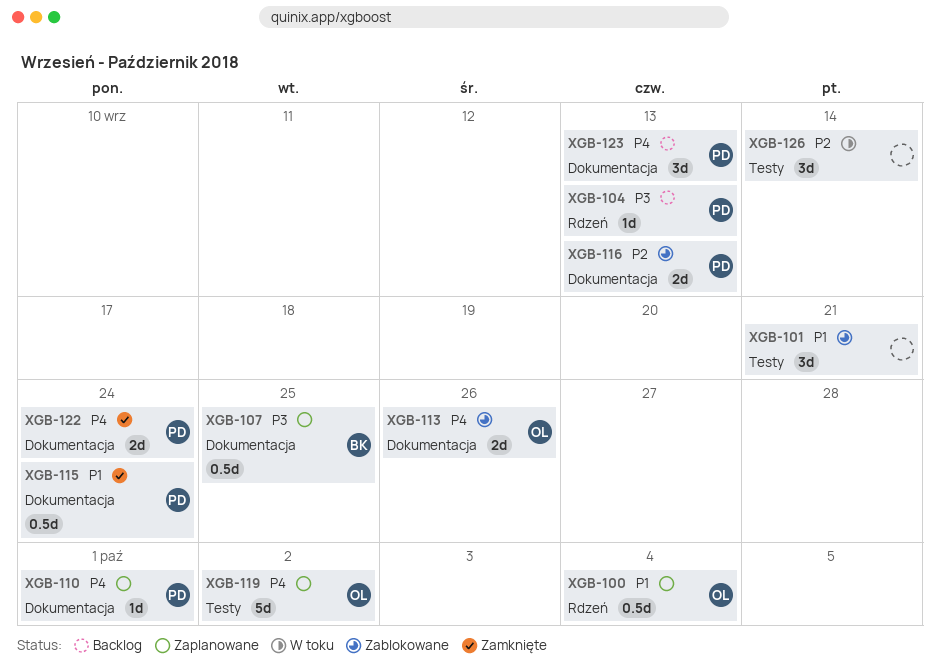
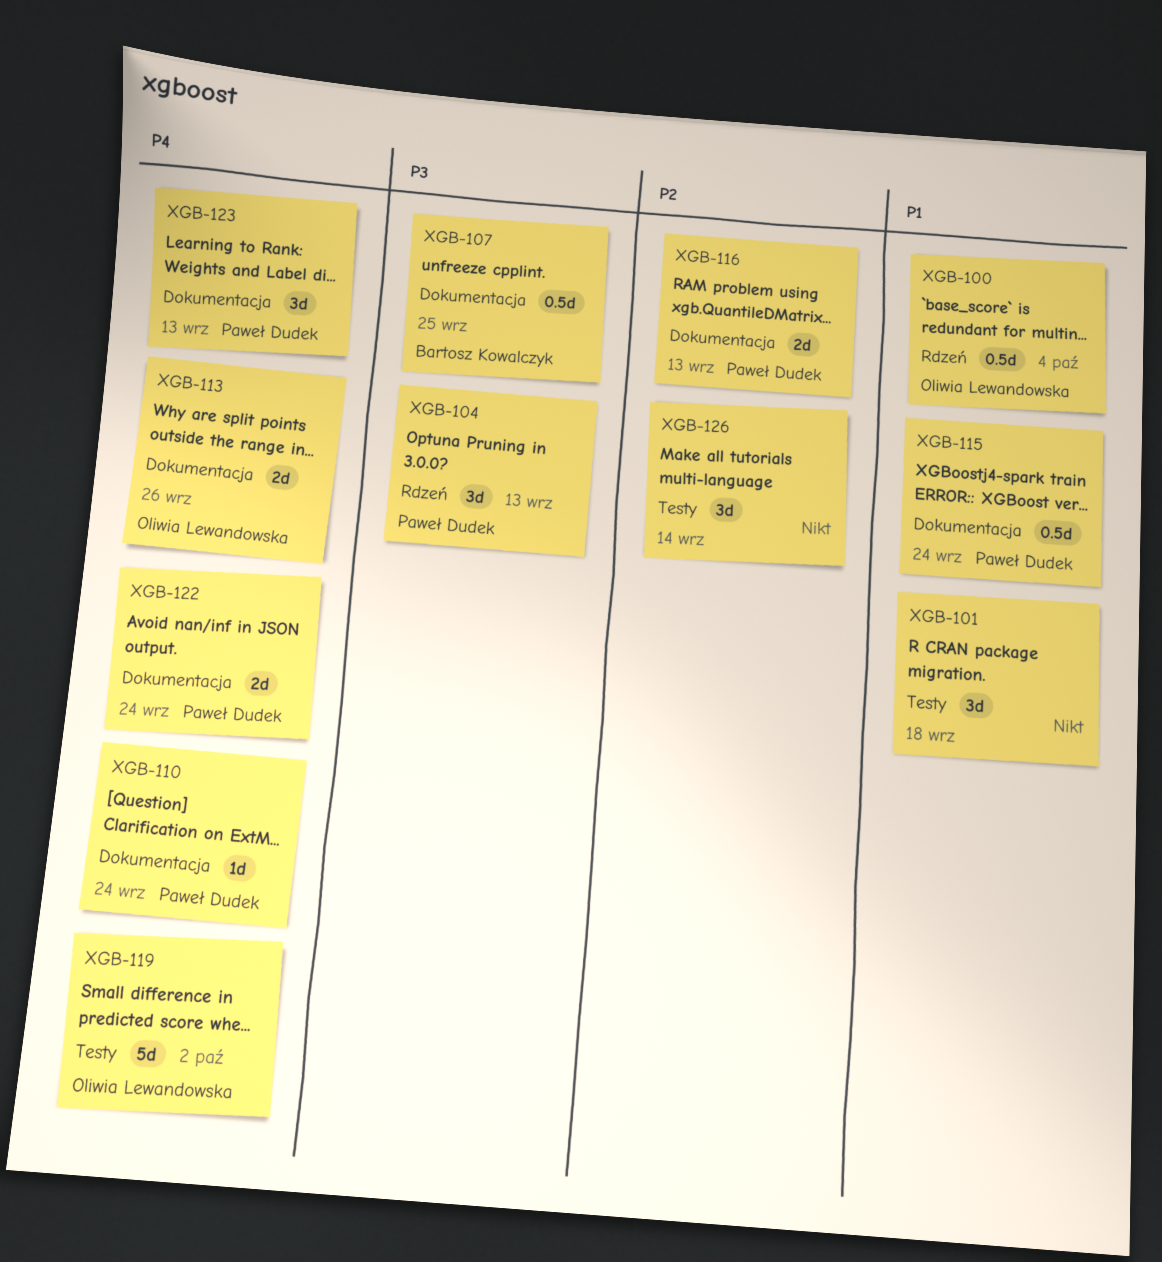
XGB-101, due: Sep 21 -> Sep 18
XGB-104, estimate: 1d -> 3d
XGB-110, due: Oct 1 -> Sep 24

